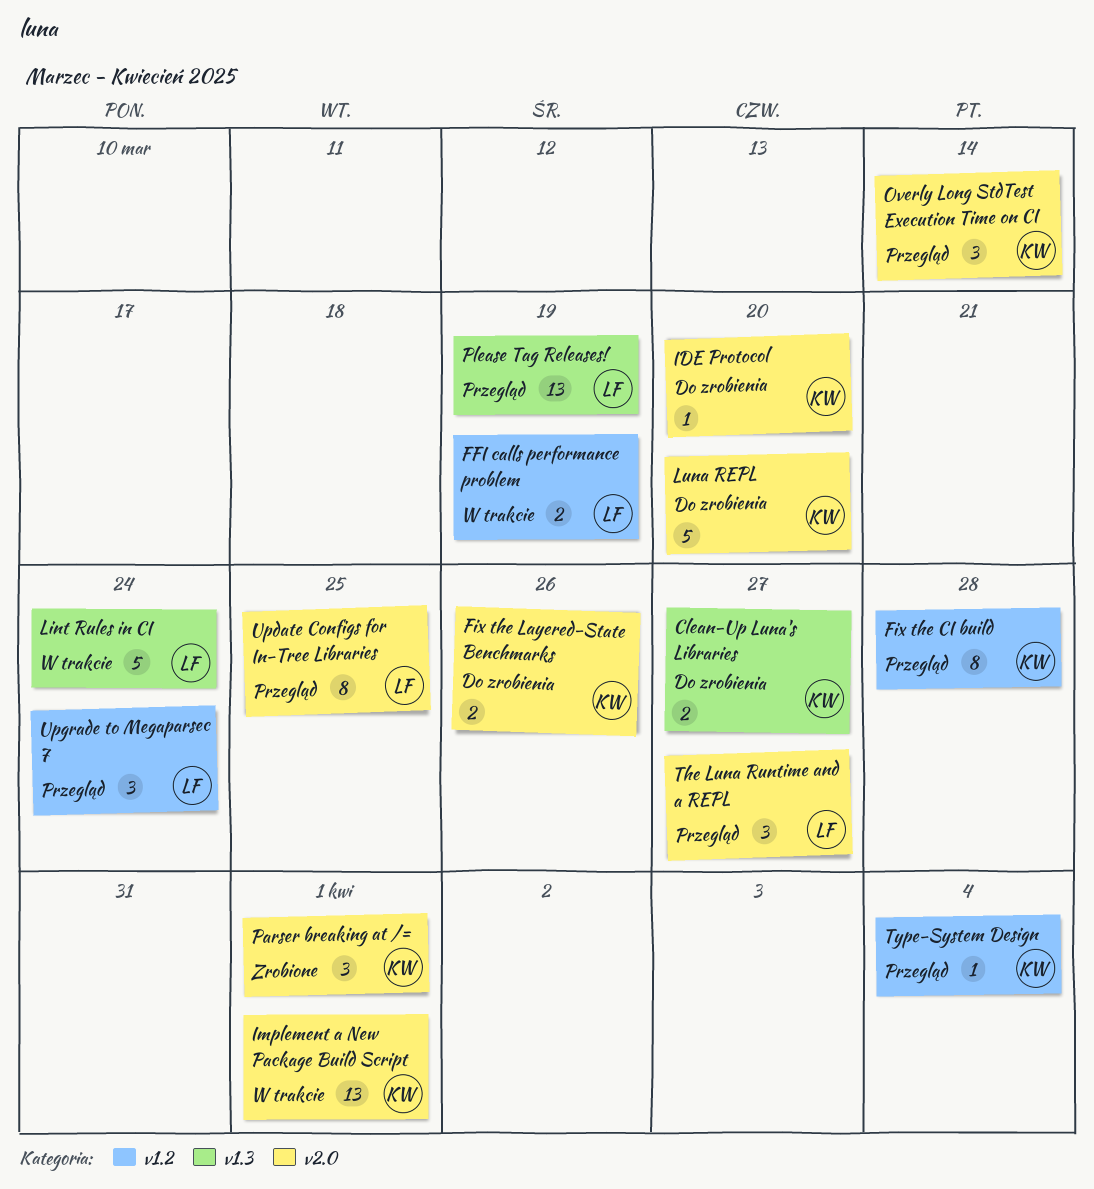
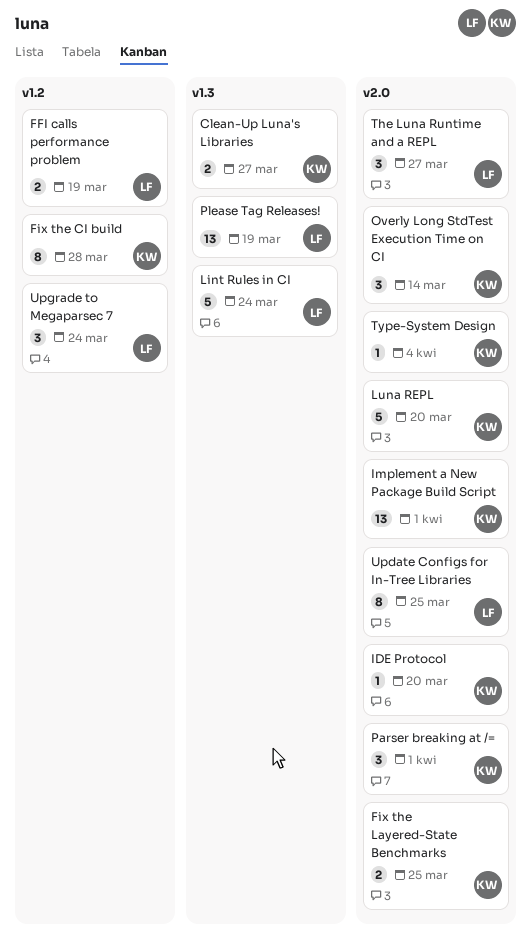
Fix the Layered-State Benchmarks, due: Mar 26 -> Mar 25
Type-System Design, label: v1.2 -> v2.0

